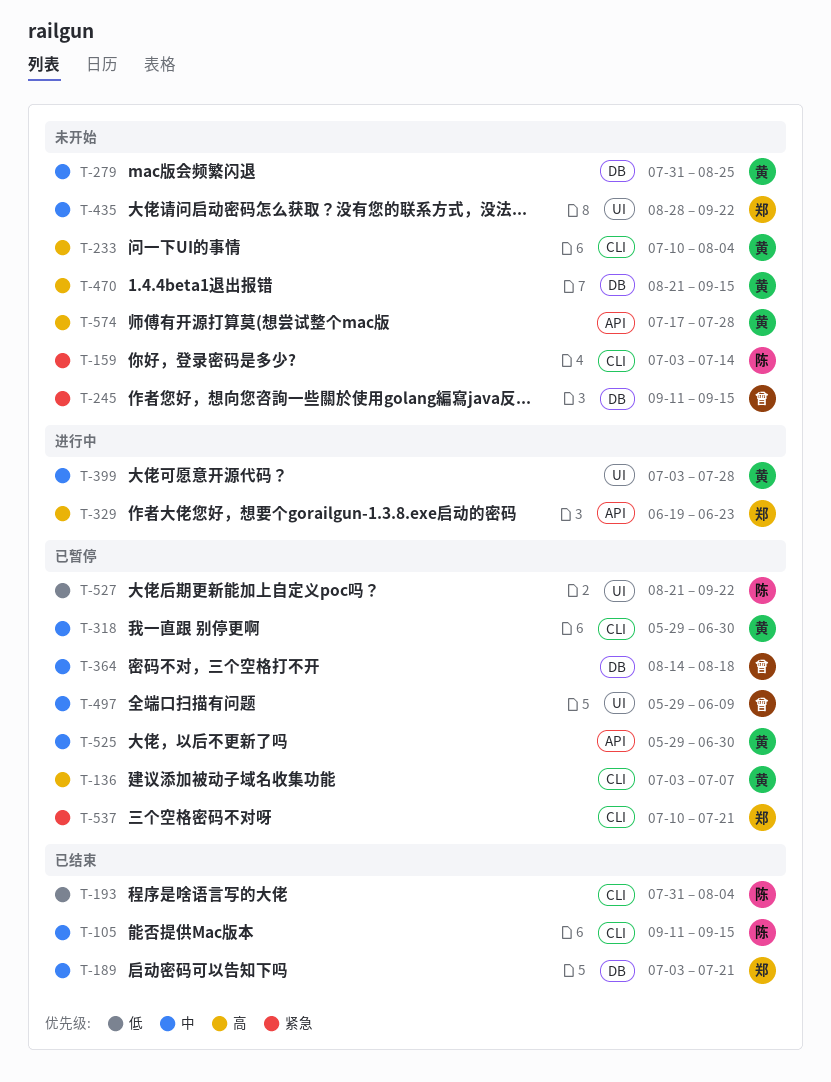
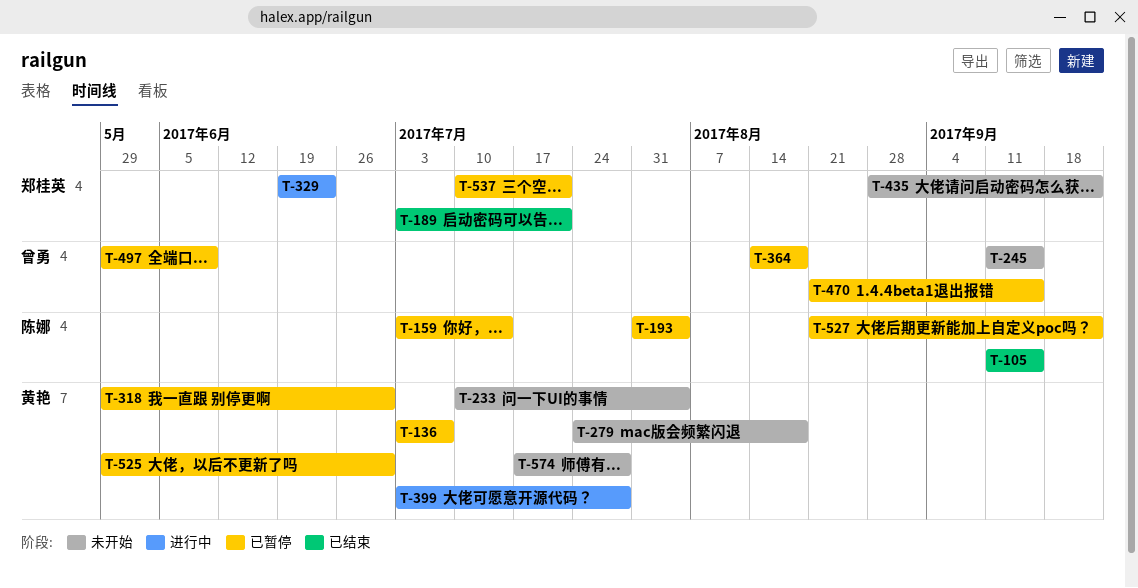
T-159, status: 未开始 -> 已暂停
T-193, status: 已结束 -> 已暂停
T-279, start: Jul 31 -> Jul 24
T-279, due: Aug 25 -> Aug 18
T-470, status: 未开始 -> 已暂停
T-470, owner: 黄艳 -> 曾勇

